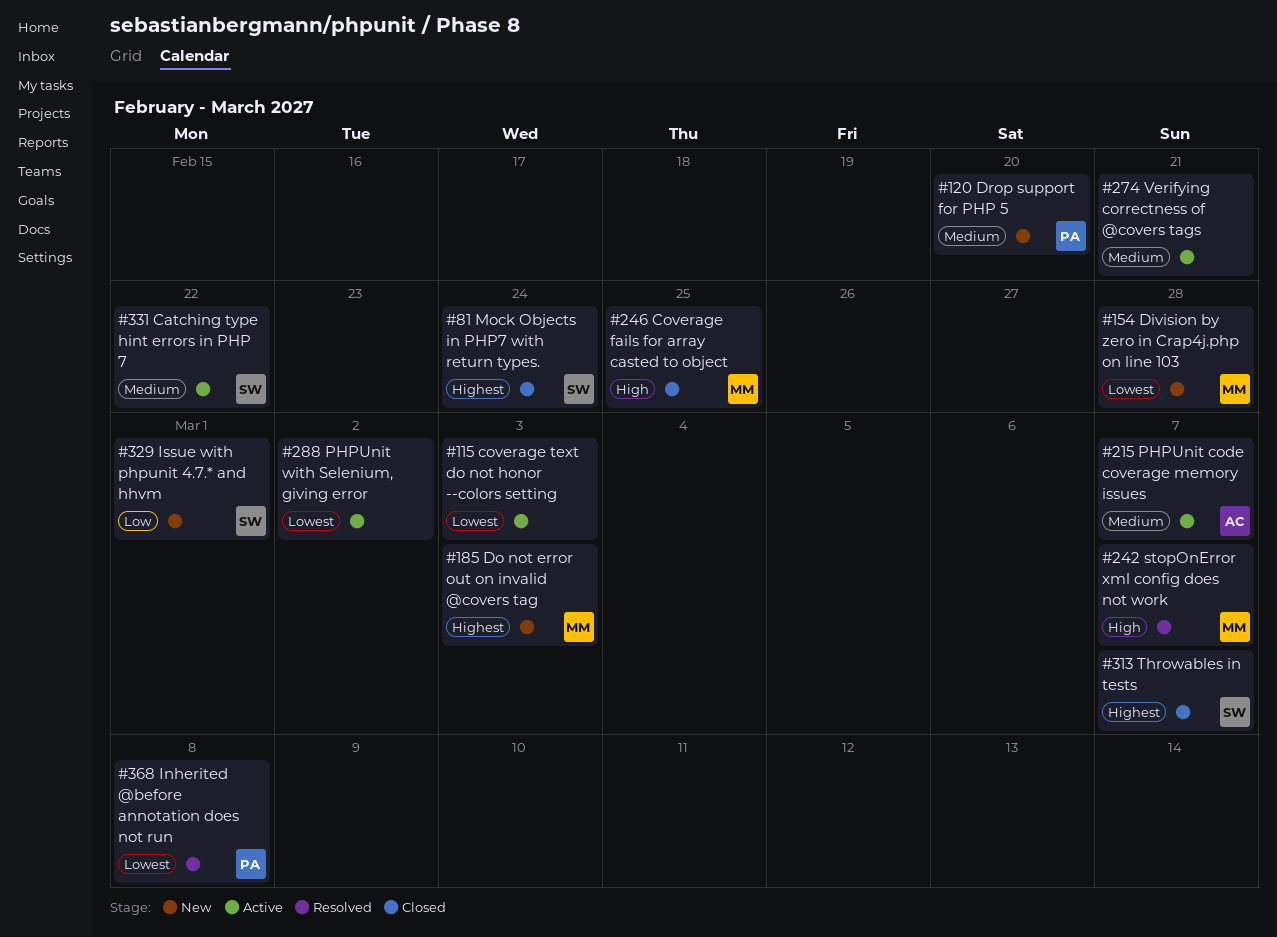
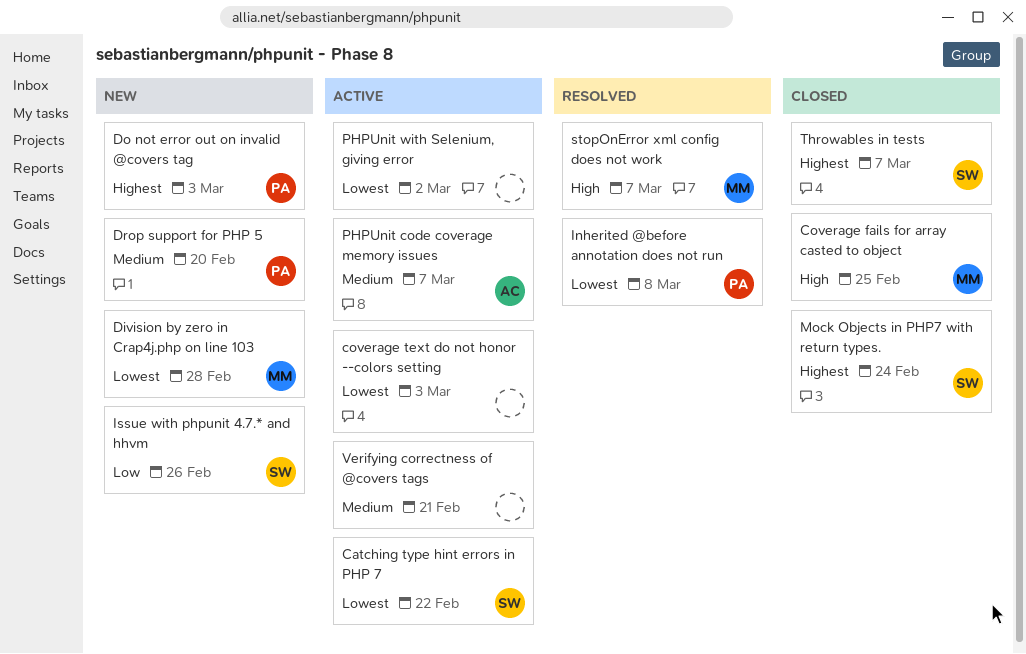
Catching type hint errors in PHP 7, priority: Medium -> Lowest
Do not error out on invalid @covers tag, owner: MM -> PA
Issue with phpunit 4.7.* and hhvm, due: Mar 1 -> Feb 26

